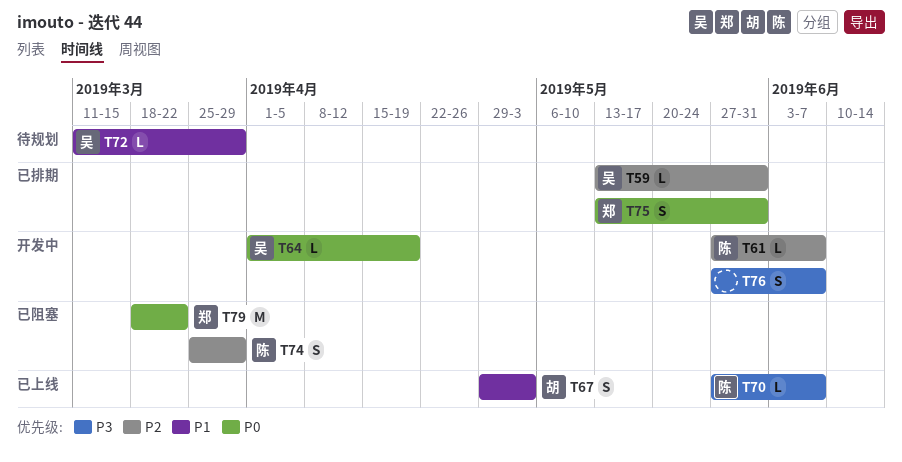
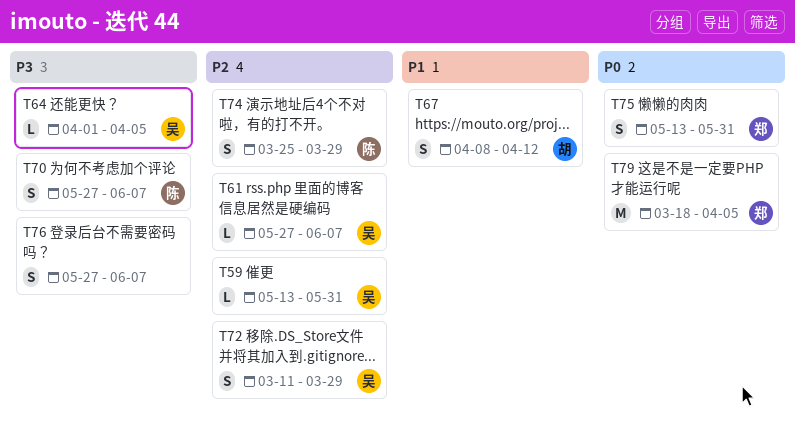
T61, owner: 陈 -> 吴
T64, priority: P0 -> P3
T64, due: Apr 19 -> Apr 5
T67, start: Apr 29 -> Apr 8
T67, due: May 3 -> Apr 12
T70, estimate: L -> S
T72, priority: P1 -> P2
T72, estimate: L -> S
T79, due: Mar 22 -> Apr 5

